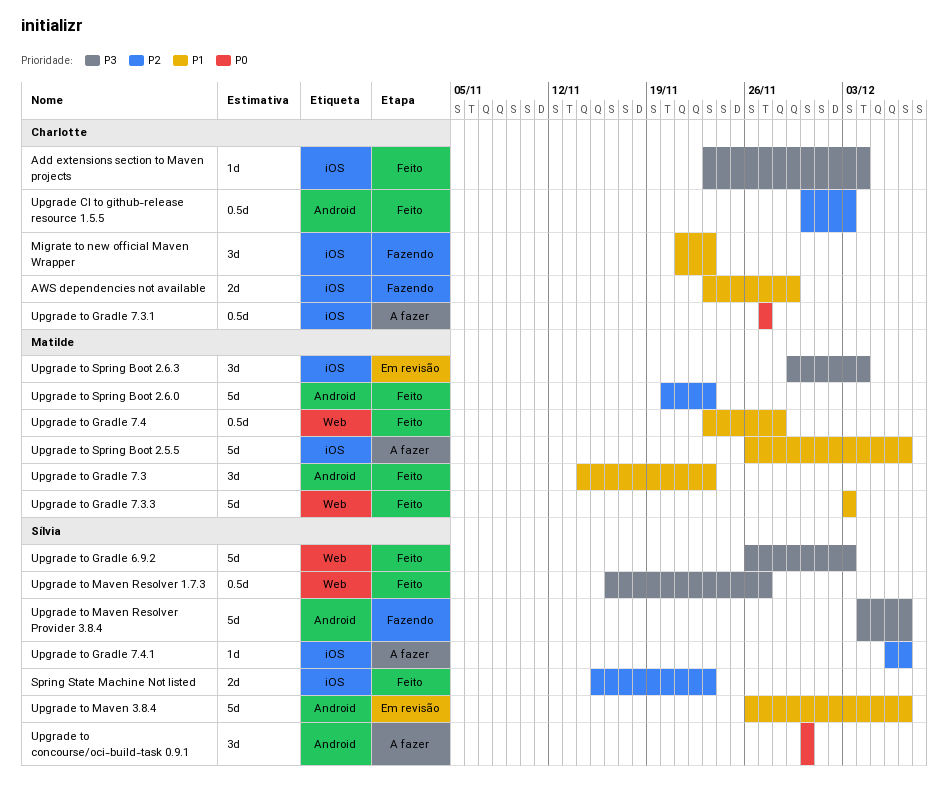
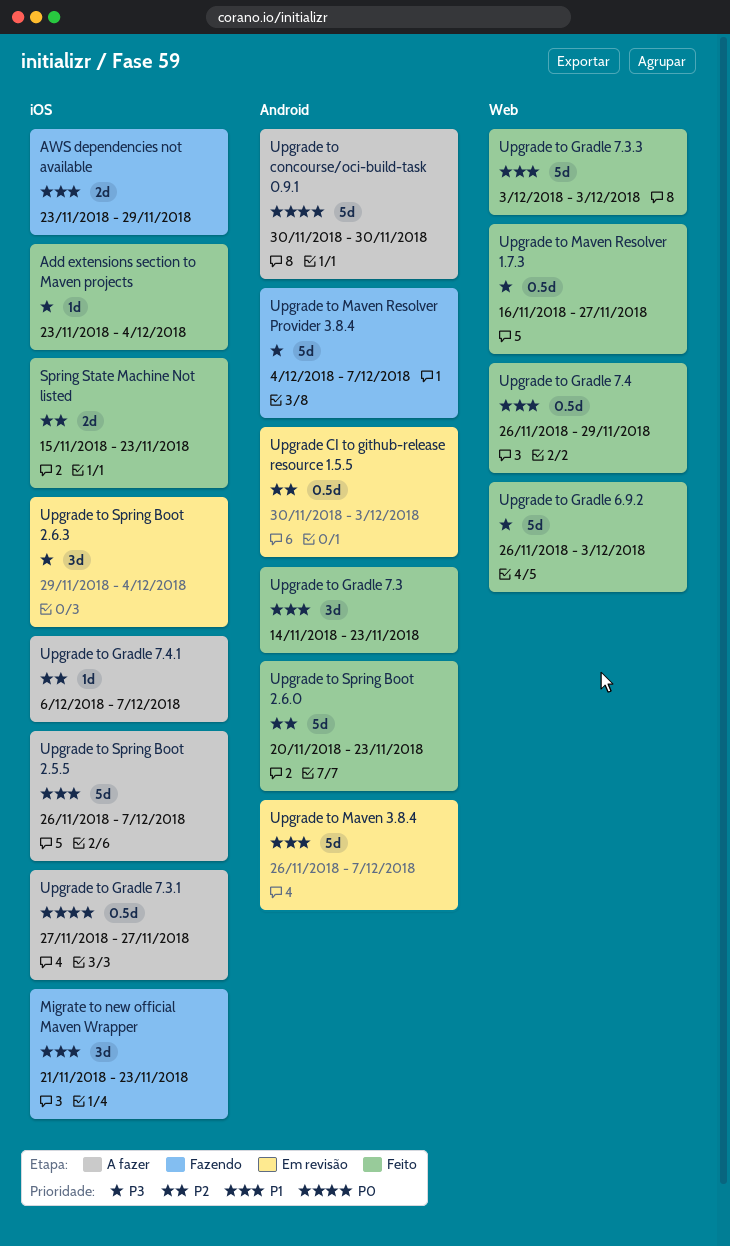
Upgrade CI to github-release resource 1.5.5, status: Feito -> Em revisão
Upgrade to concourse/oci-build-task 0.9.1, estimate: 3d -> 5d
Upgrade to Gradle 7.4, start: Nov 23 -> Nov 26
Upgrade to Gradle 7.4, due: Nov 28 -> Nov 29

